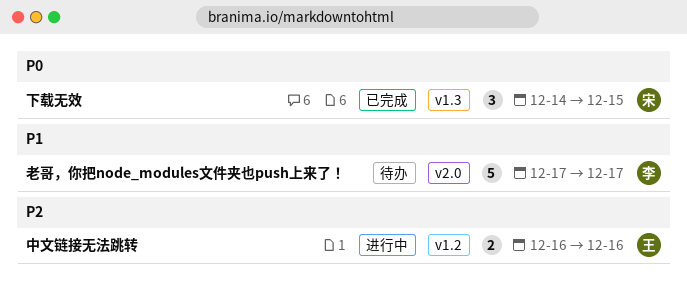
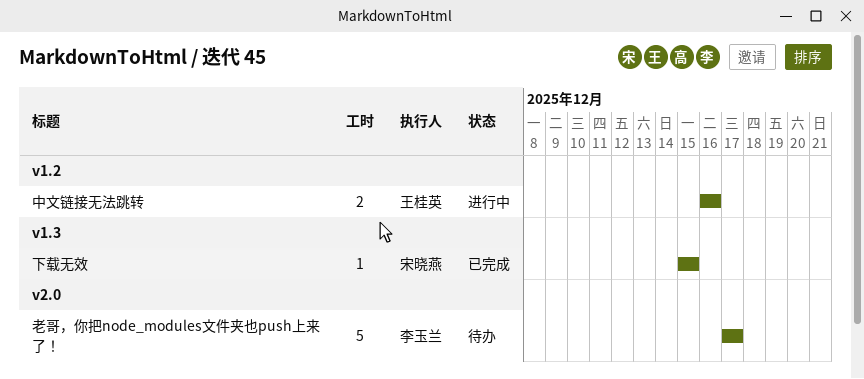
下载无效, estimate: 3 -> 1
下载无效, start: Dec 14 -> Dec 15

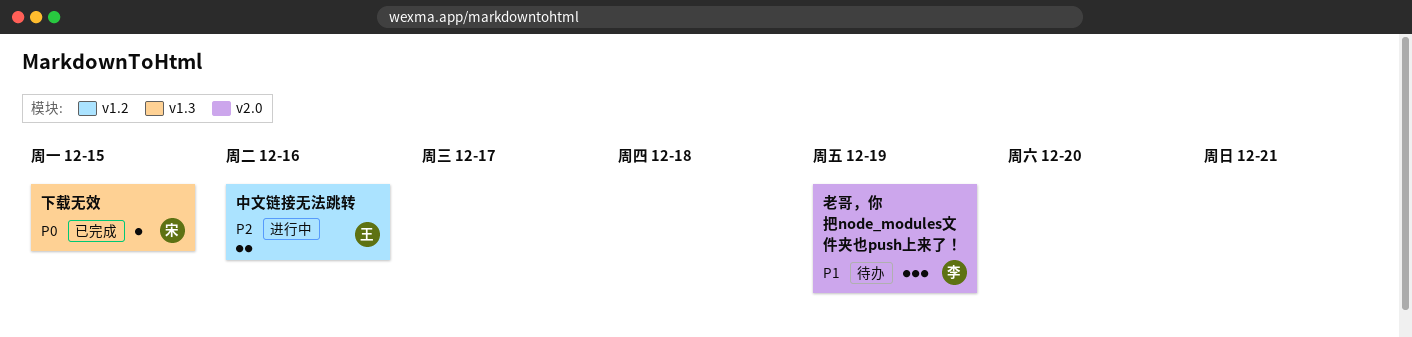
老哥，你把node_modules文件夹也push上来了！, estimate: 5 -> 3
老哥，你把node_modules文件夹也push上来了！, due: Dec 17 -> Dec 19

